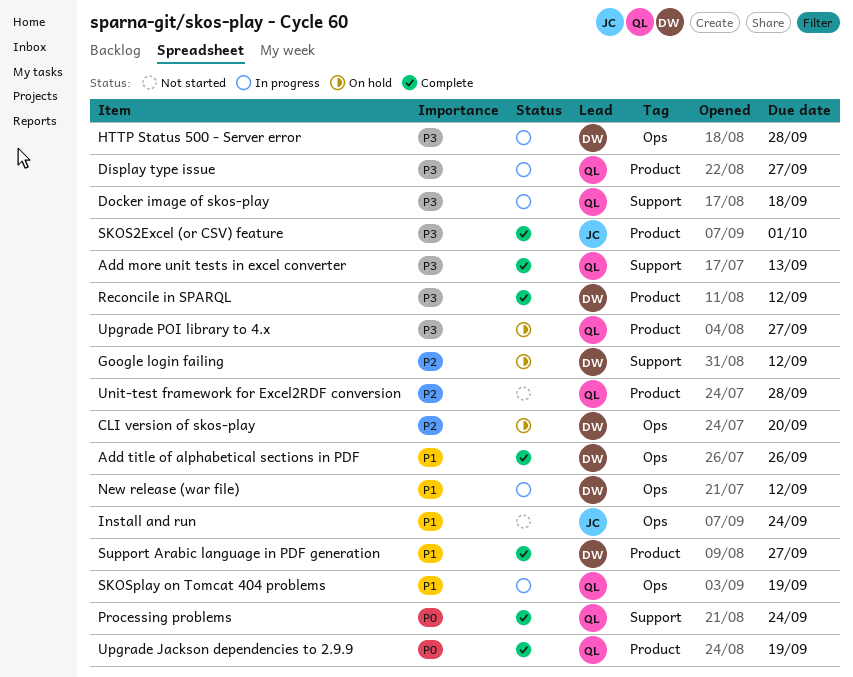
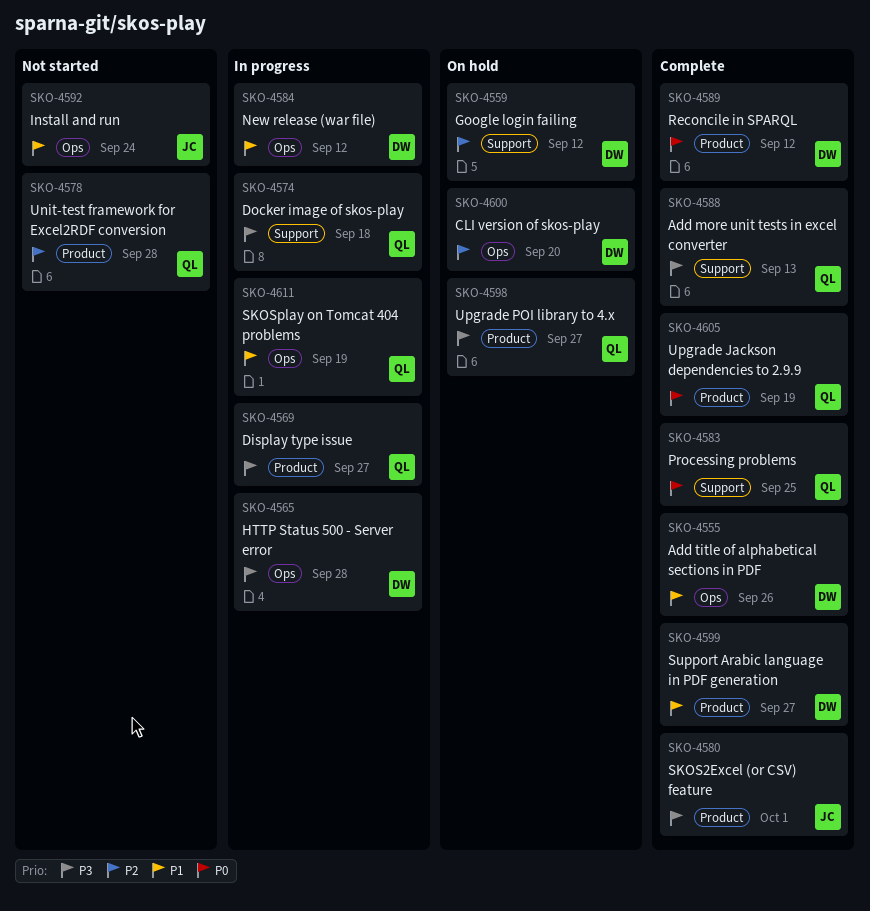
Processing problems, due: Sep 24 -> Sep 25
Reconcile in SPARQL, priority: P3 -> P0

